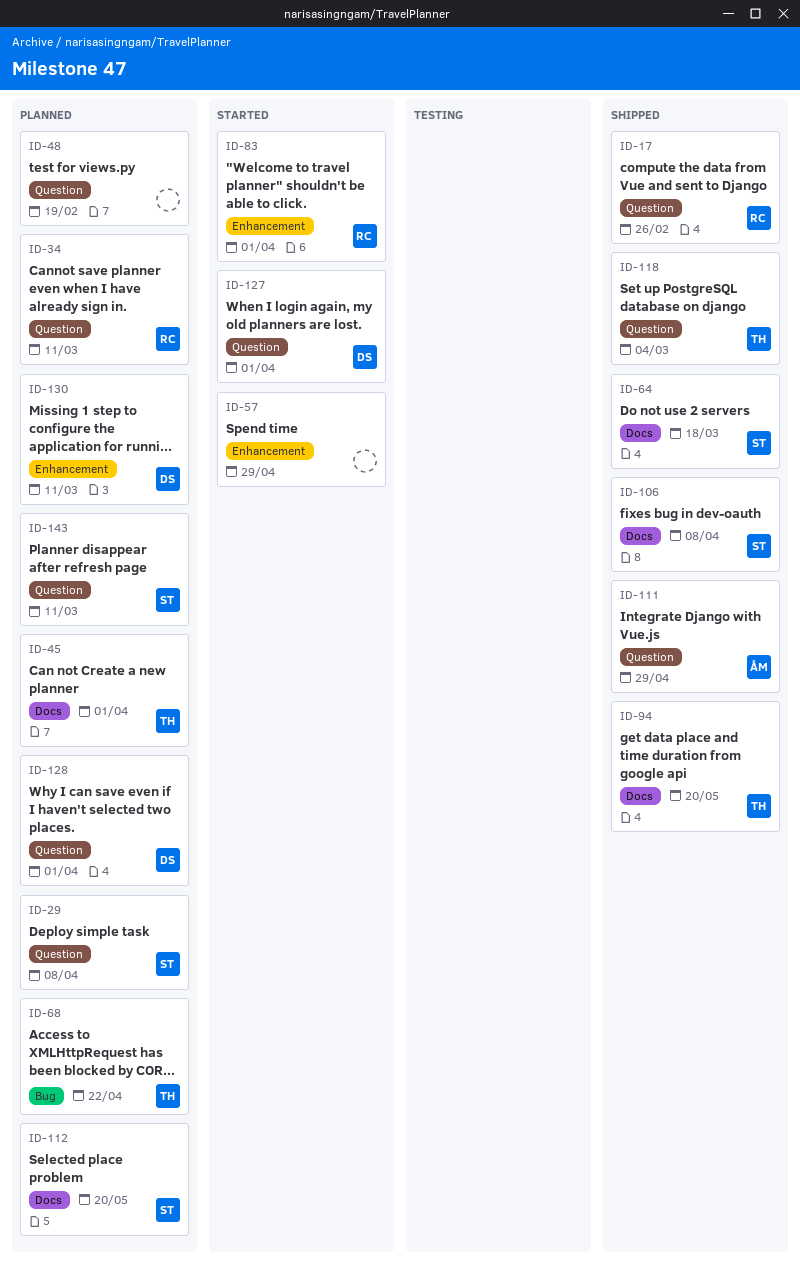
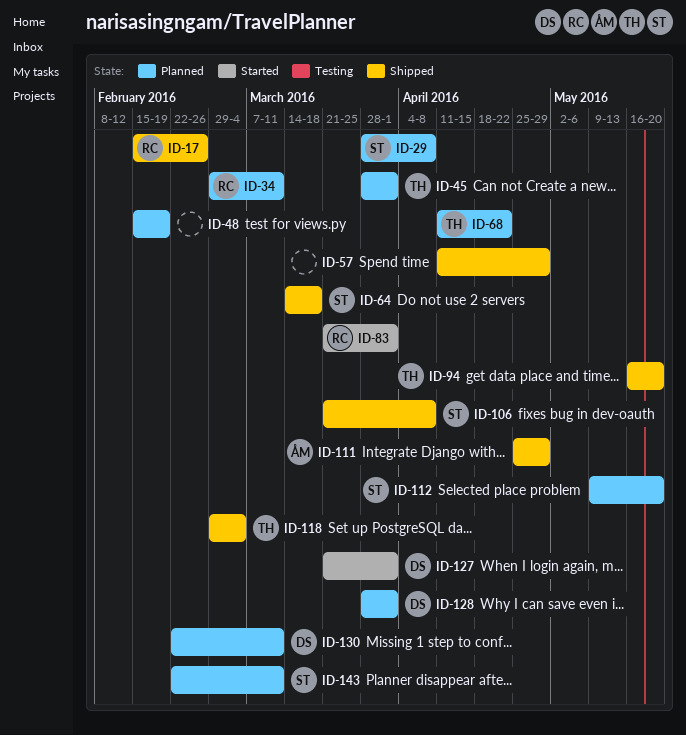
ID-57, status: Started -> Shipped

